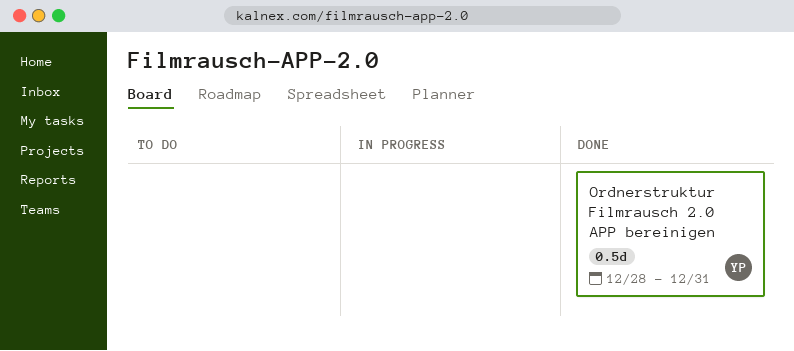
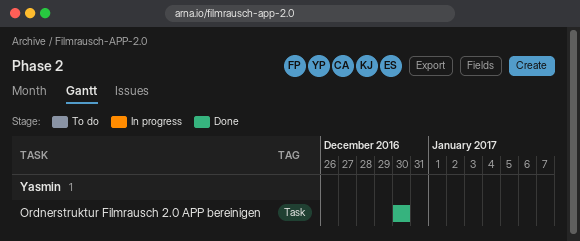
Ordnerstruktur Filmrausch 2.0 APP bereinigen, start: Dec 28 -> Dec 30
Ordnerstruktur Filmrausch 2.0 APP bereinigen, due: Dec 31 -> Dec 30

